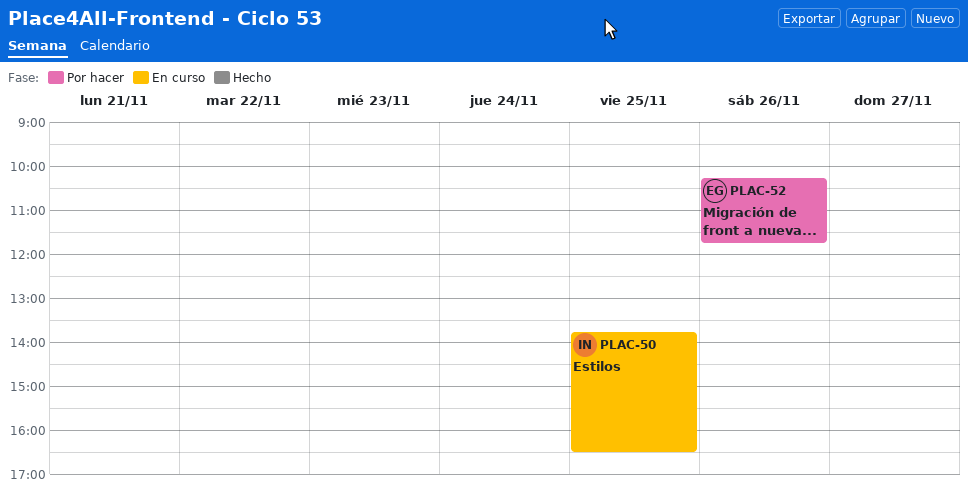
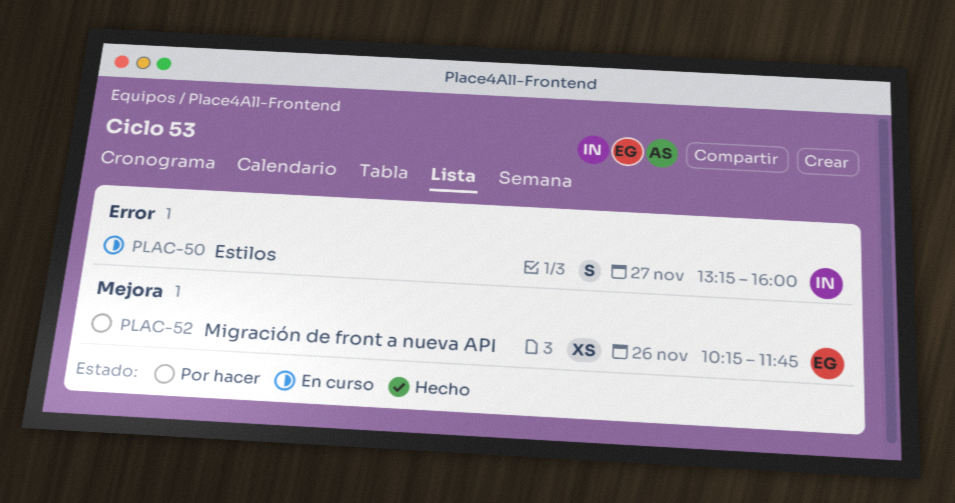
PLAC-50, day: Nov 25 -> Nov 27
PLAC-50, begins: 13:45 -> 13:15
PLAC-50, ends: 16:30 -> 16:00

